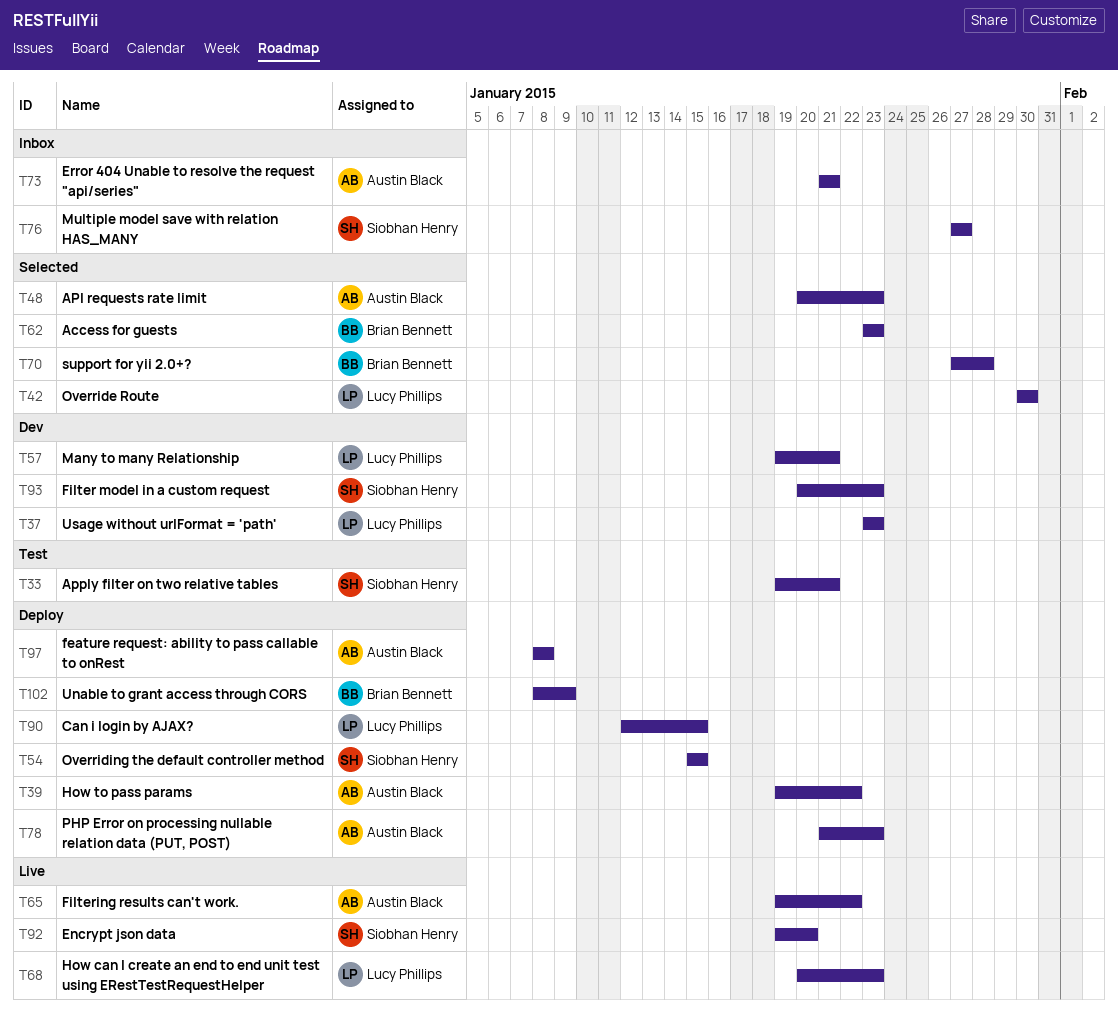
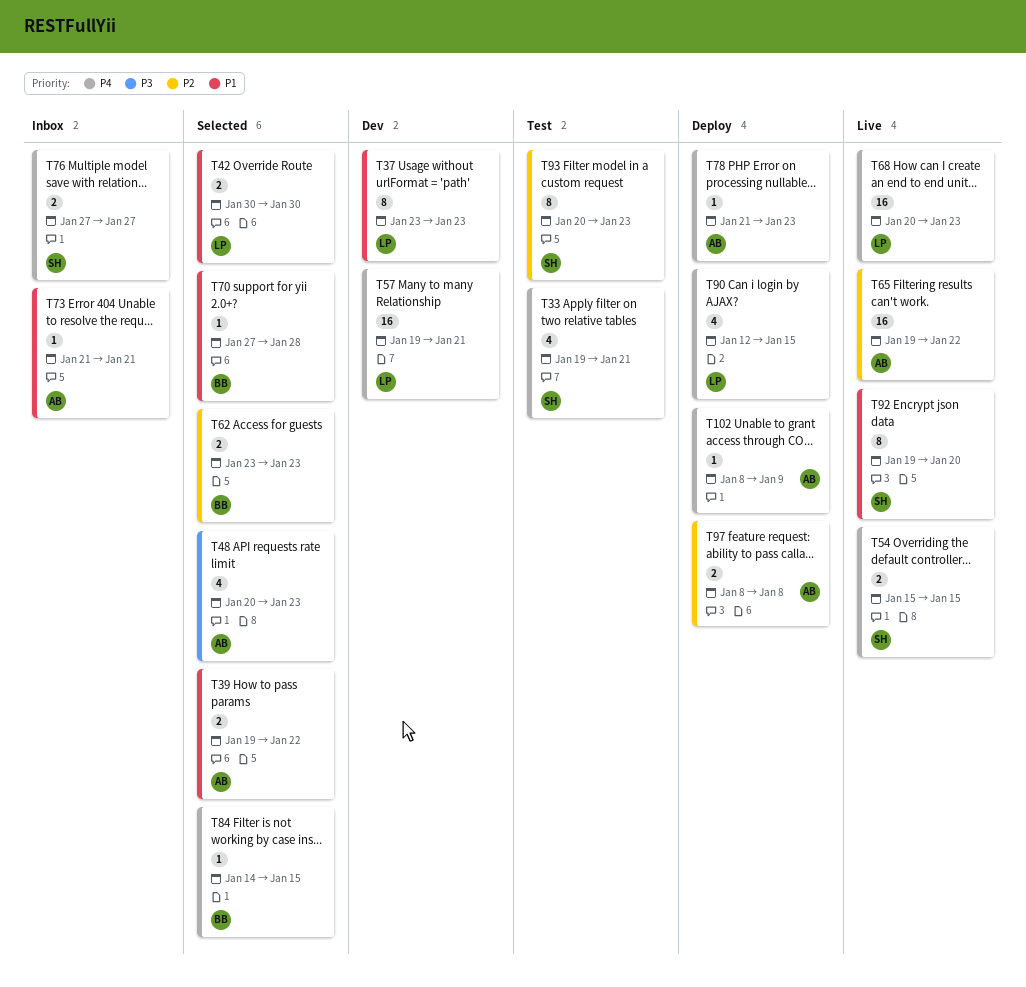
T39, status: Deploy -> Selected
T54, status: Deploy -> Live
T84: none -> present
T93, status: Dev -> Test
T102, owner: Brian Bennett -> Austin Black

